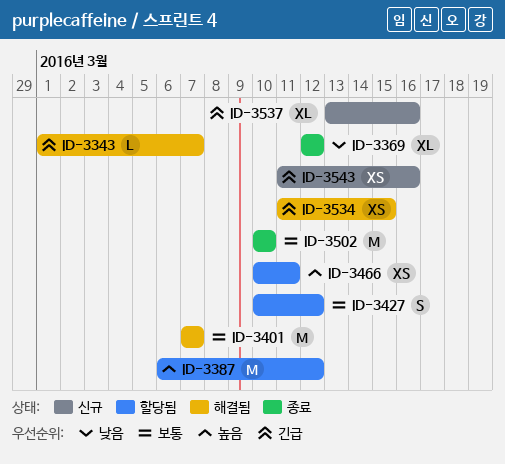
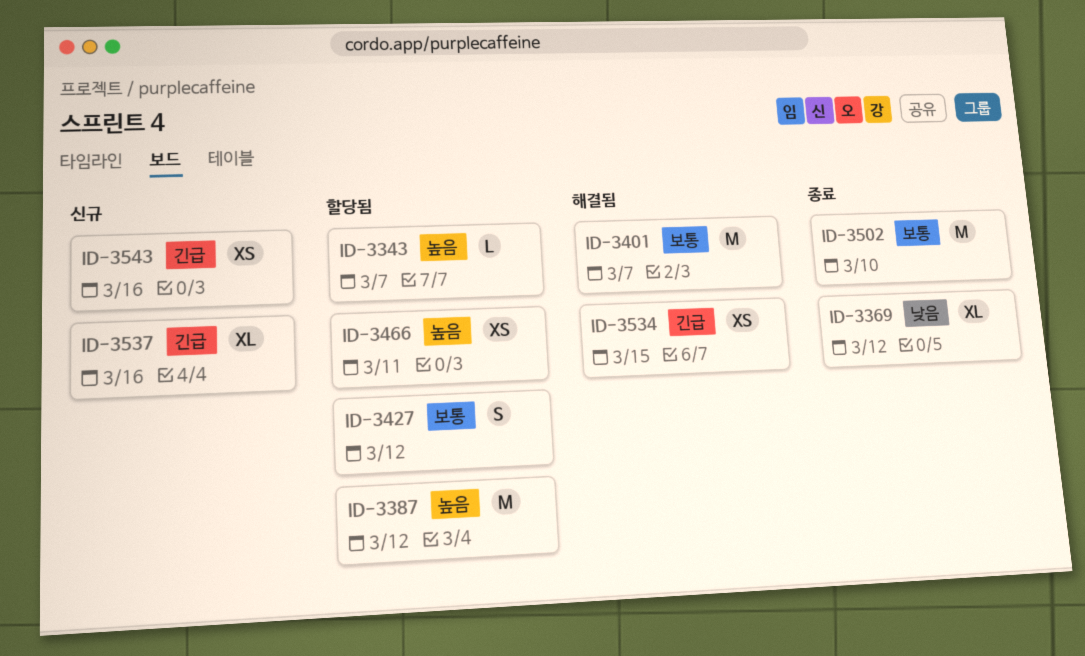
ID-3343, status: 해결됨 -> 할당됨
ID-3343, priority: 긴급 -> 높음

